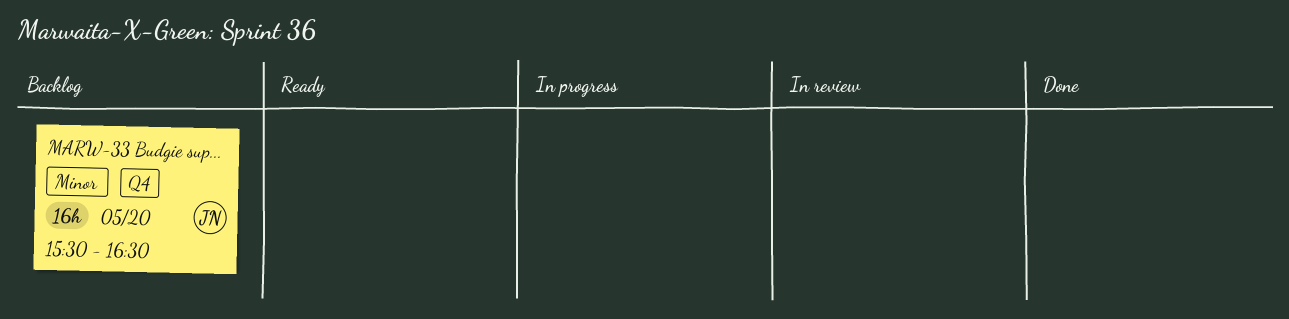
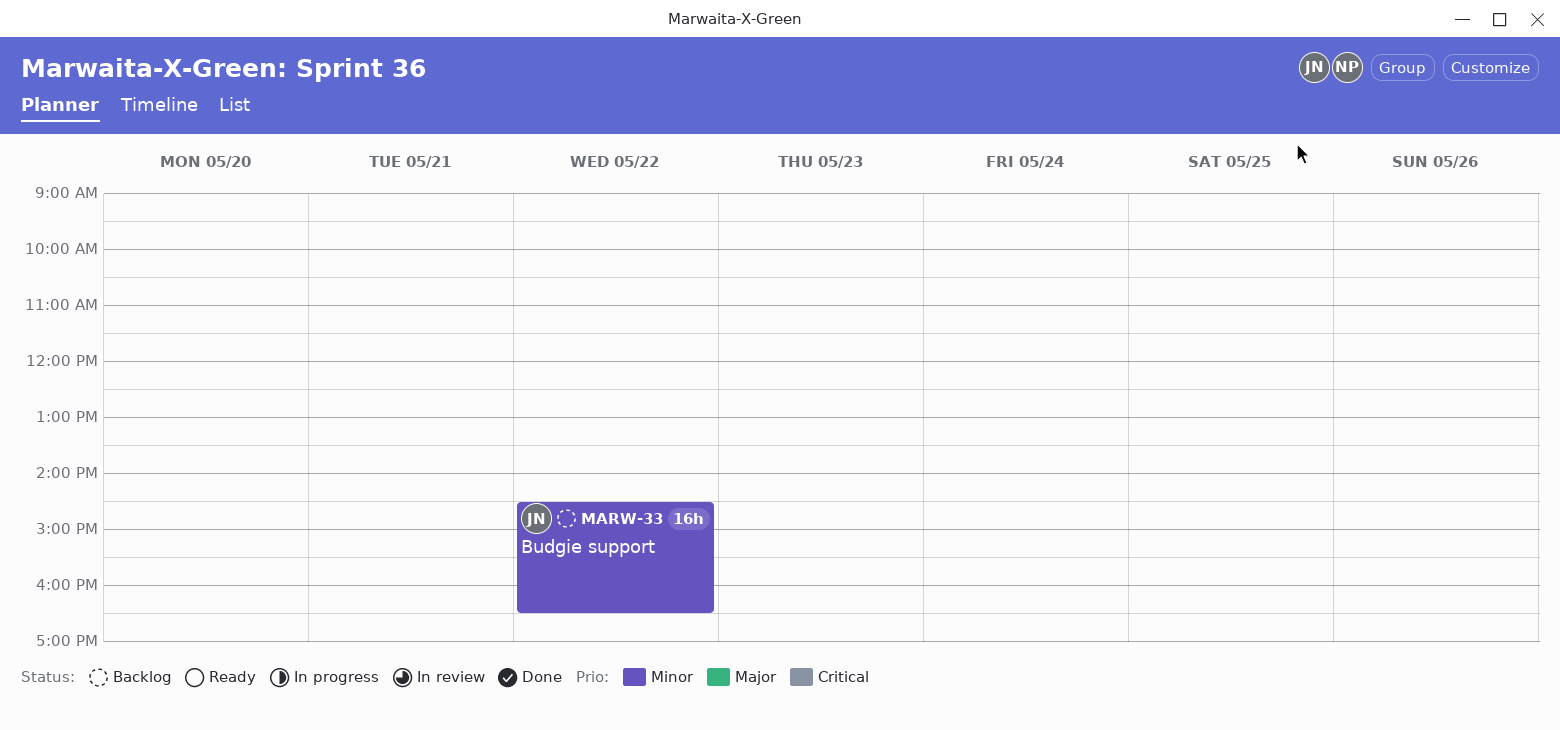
MARW-33, day: May 20 -> May 22
MARW-33, begins: 15:30 -> 14:30

